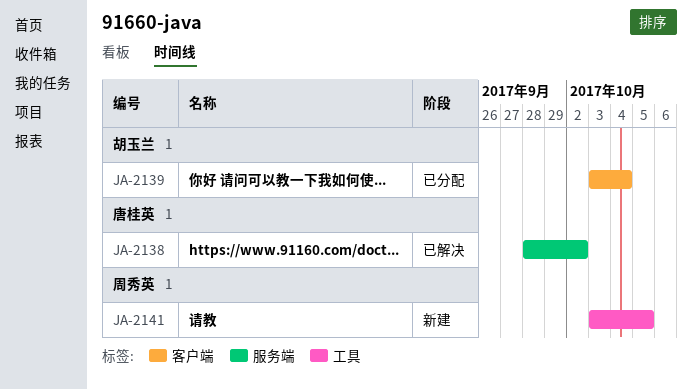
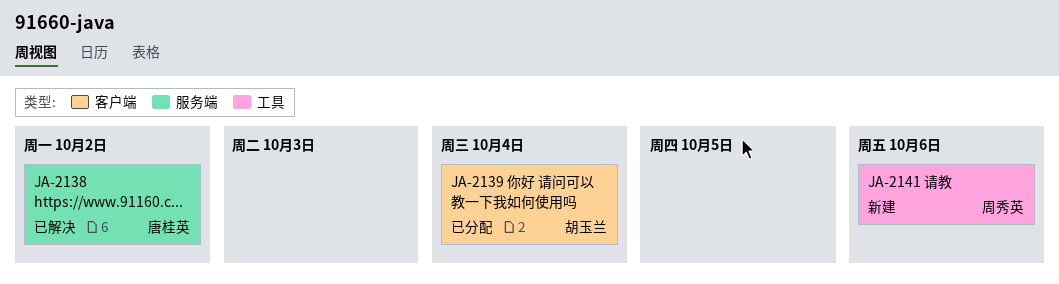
JA-2141, due: Oct 5 -> Oct 6

